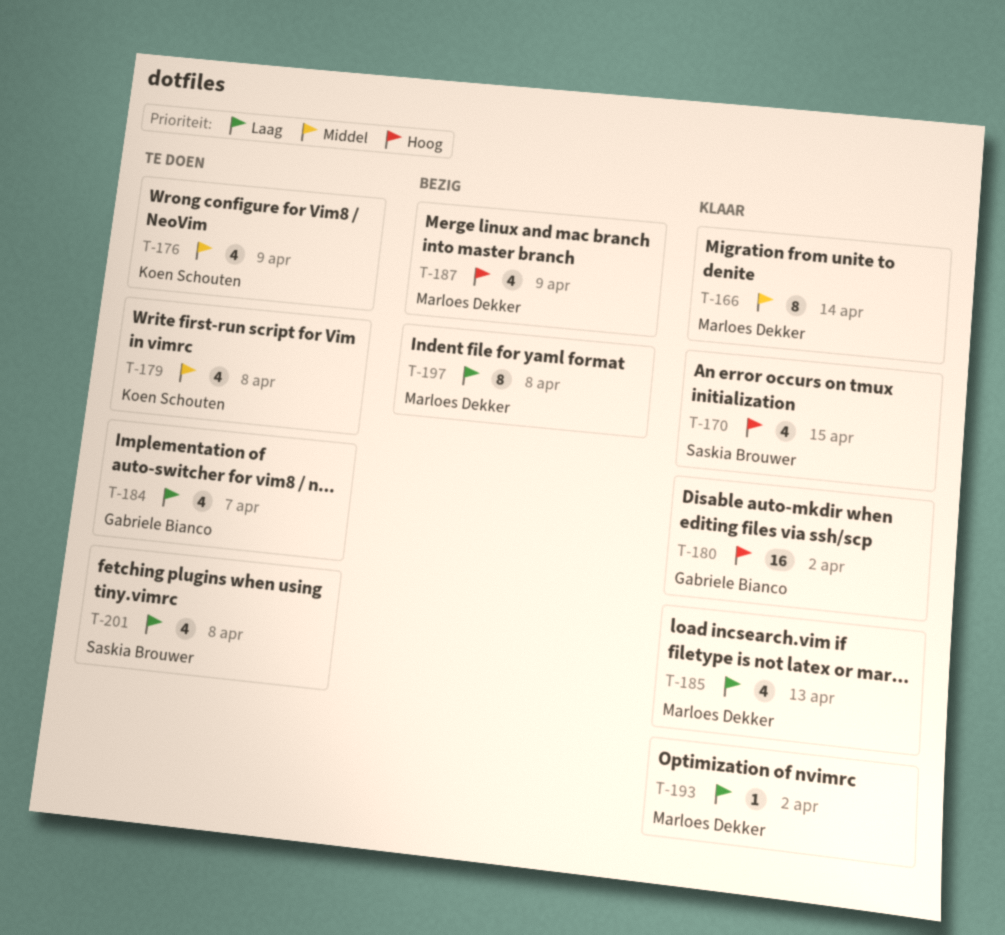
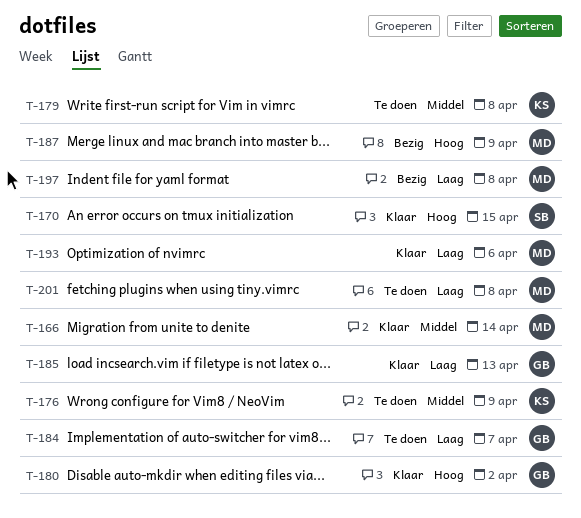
T-185, owner: Marloes Dekker -> Gabriele Bianco
T-193, due: Apr 2 -> Apr 6
T-201, owner: Saskia Brouwer -> Marloes Dekker

